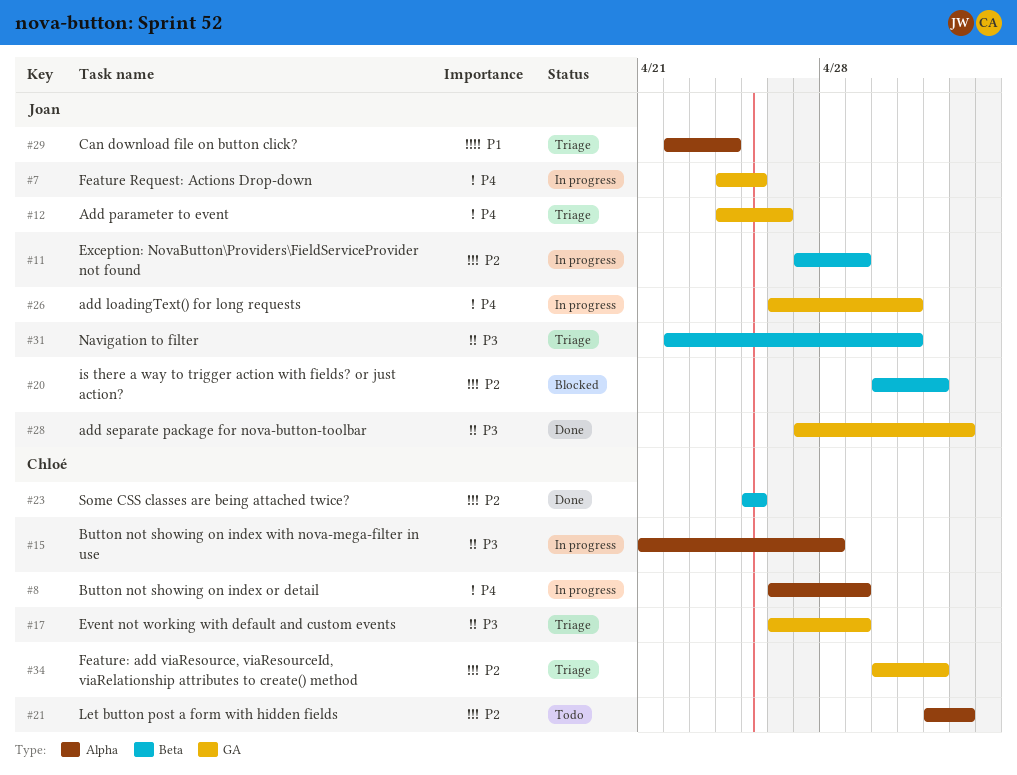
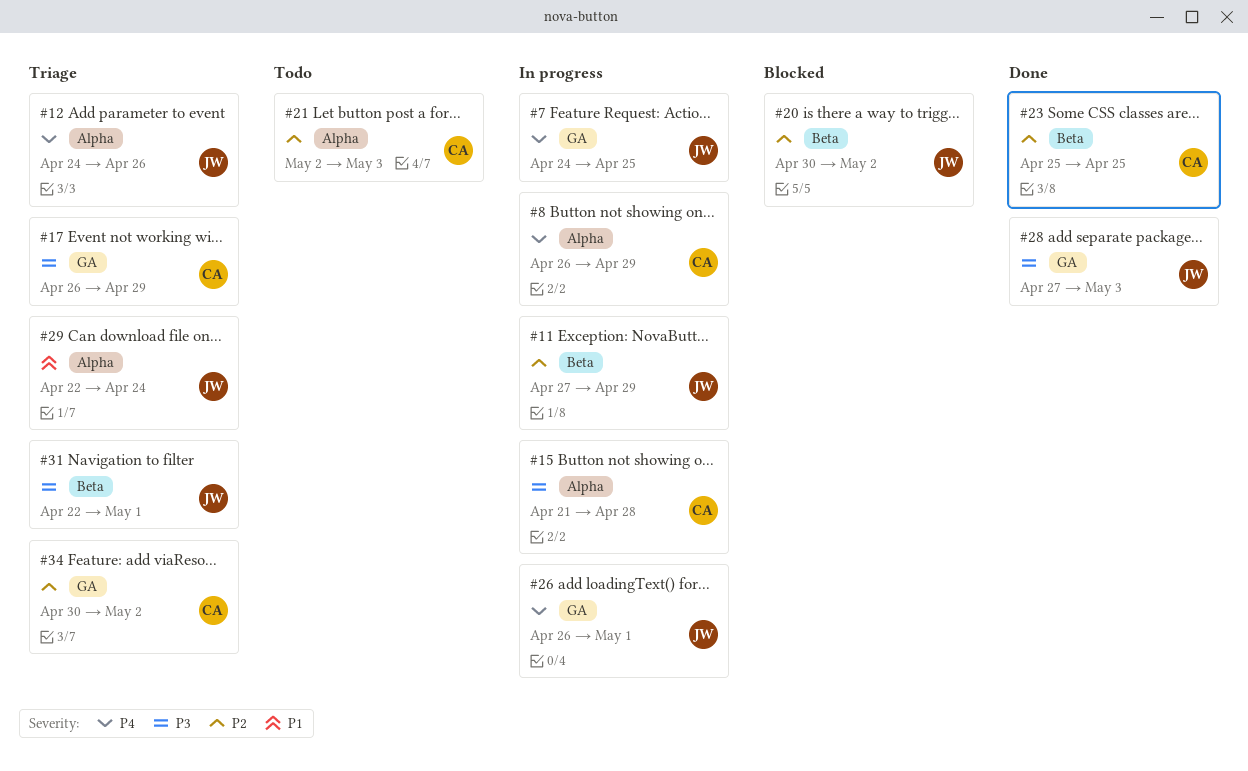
#12, label: GA -> Alpha

